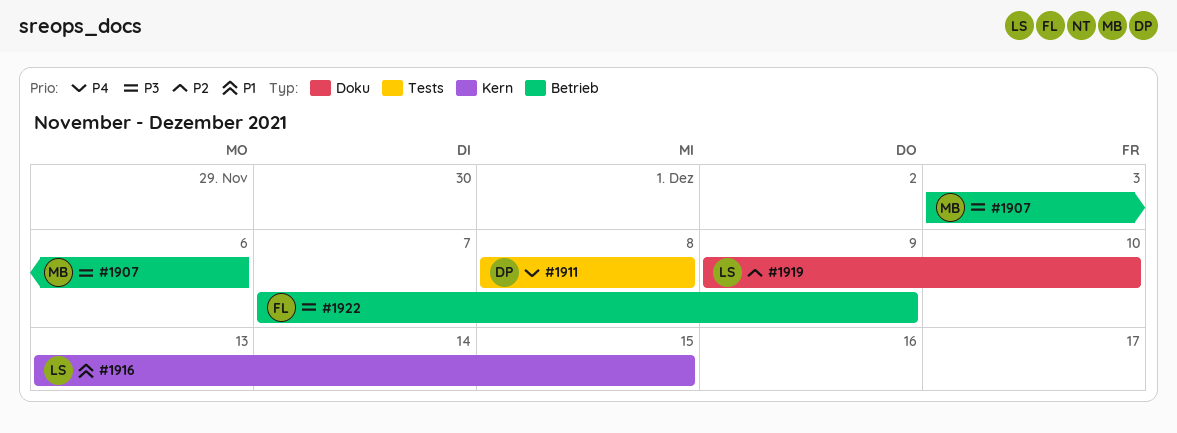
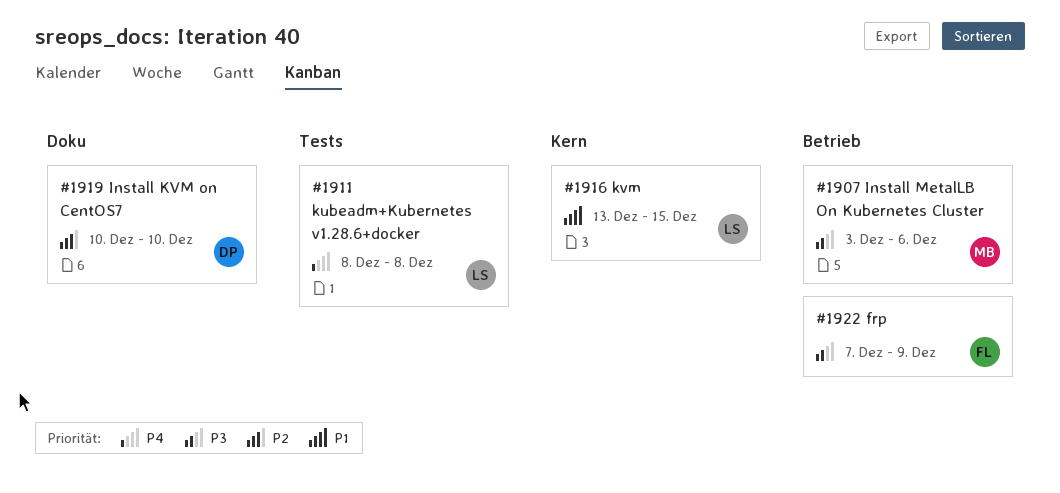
#1911, owner: DP -> LS
#1919, owner: LS -> DP
#1919, start: Dec 9 -> Dec 10

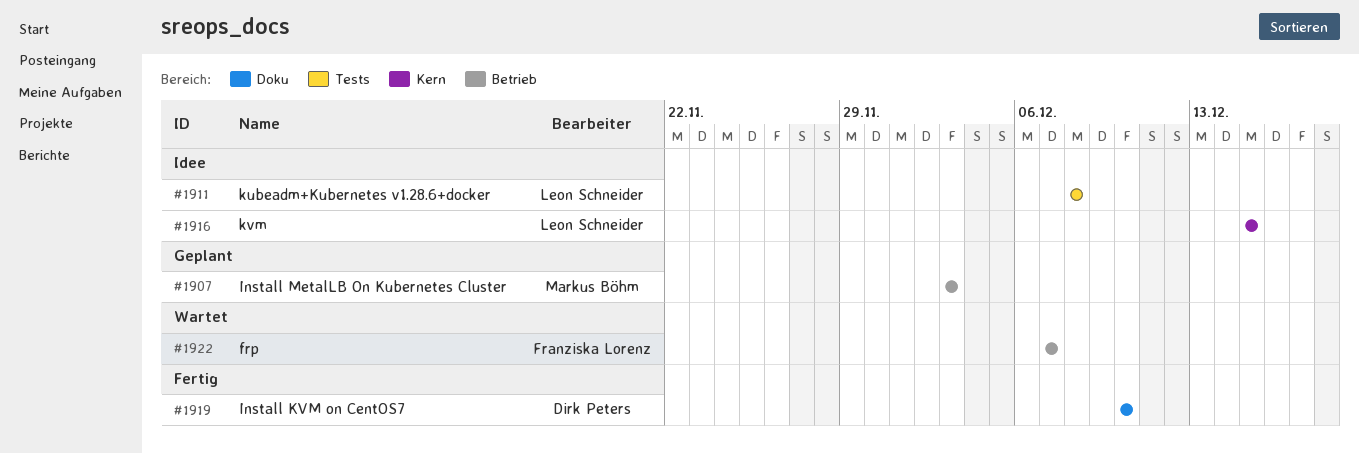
#1907, due: Dec 6 -> Dec 3
#1916, start: Dec 13 -> Dec 15
#1922, due: Dec 9 -> Dec 7

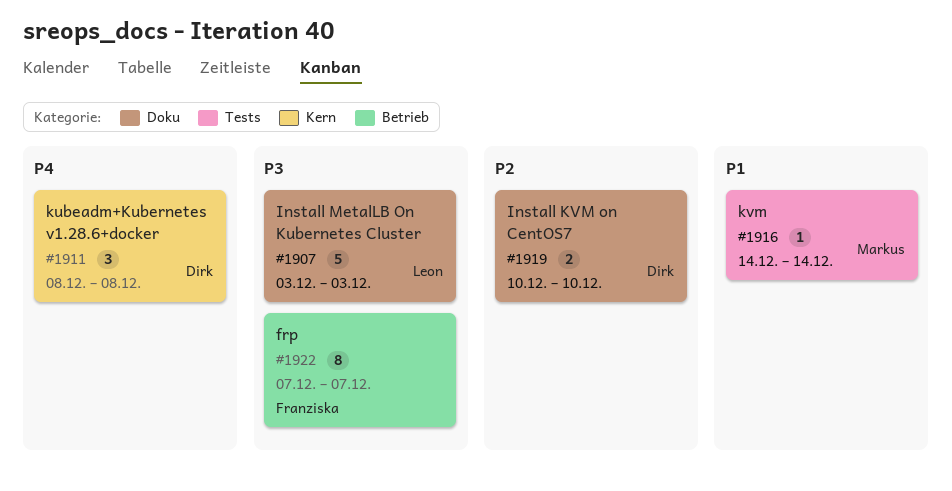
#1907, owner: Markus Böhm -> Leon Schneider
#1907, label: Betrieb -> Doku
#1911, owner: Leon Schneider -> Dirk Peters
#1911, label: Tests -> Kern
#1916, owner: Leon Schneider -> Markus Böhm
#1916, label: Kern -> Tests
#1916, start: Dec 15 -> Dec 14
#1916, due: Dec 15 -> Dec 14

